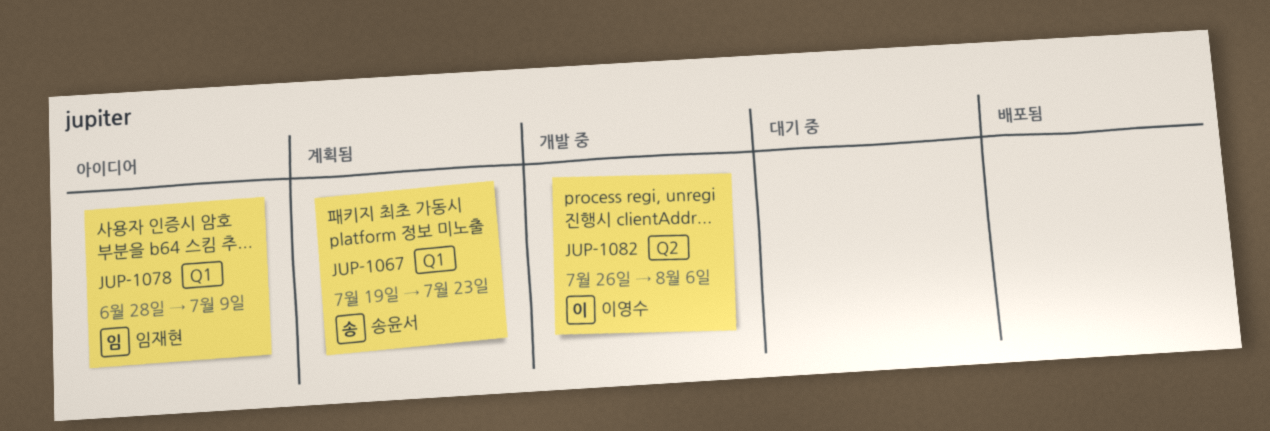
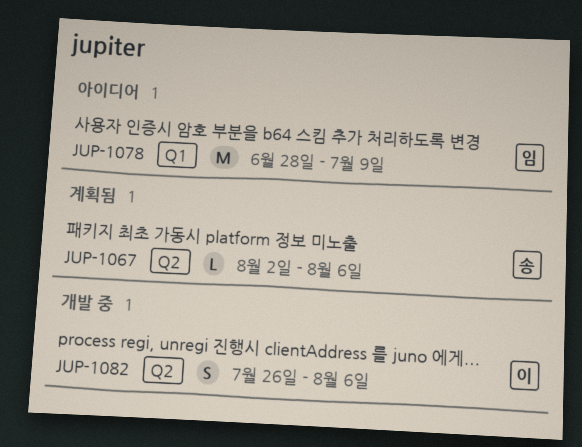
JUP-1067, label: Q1 -> Q2
JUP-1067, start: Jul 19 -> Aug 2
JUP-1067, due: Jul 23 -> Aug 6

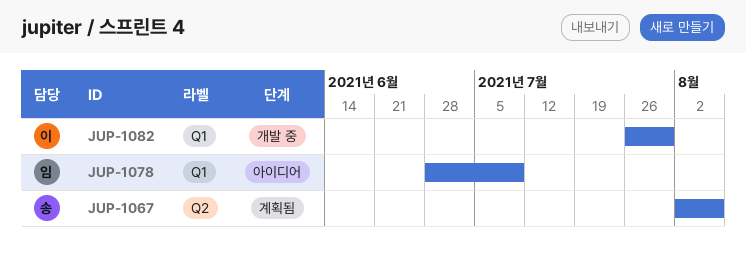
JUP-1082, label: Q2 -> Q1
JUP-1082, due: Aug 6 -> Jul 30

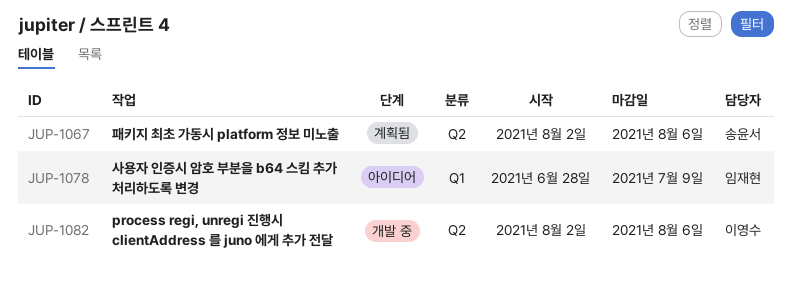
JUP-1082, label: Q1 -> Q2
JUP-1082, start: Jul 26 -> Aug 2
JUP-1082, due: Jul 30 -> Aug 6

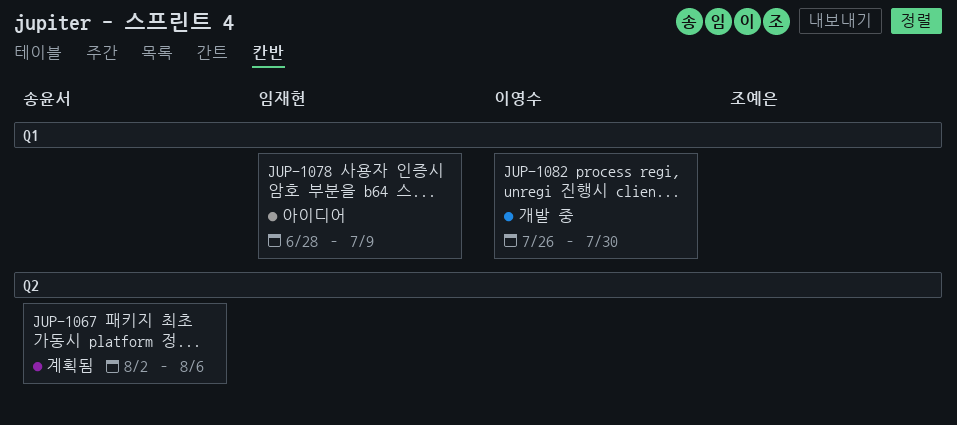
JUP-1082, label: Q2 -> Q1
JUP-1082, start: Aug 2 -> Jul 26
JUP-1082, due: Aug 6 -> Jul 30

